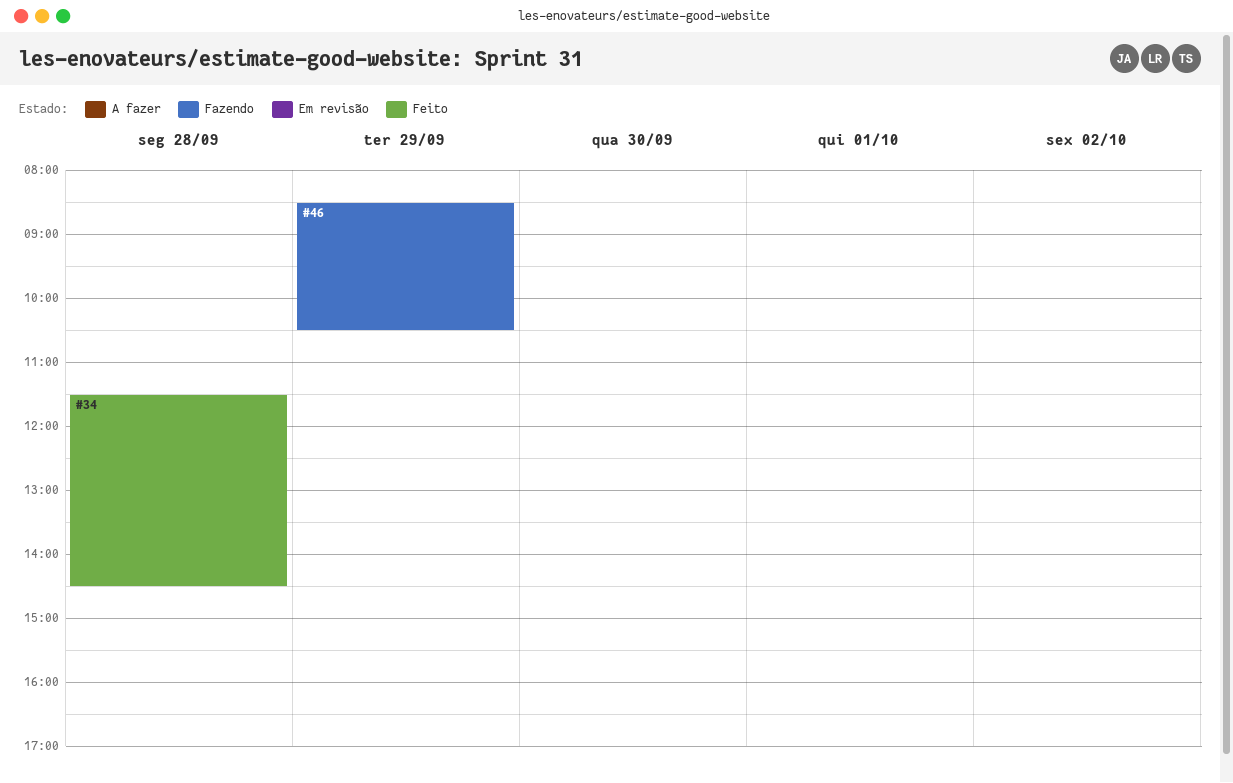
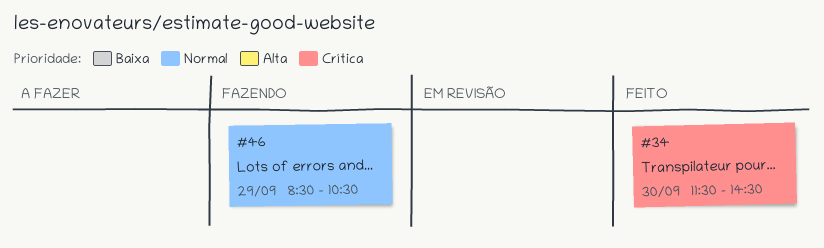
#34, day: Sep 28 -> Sep 30

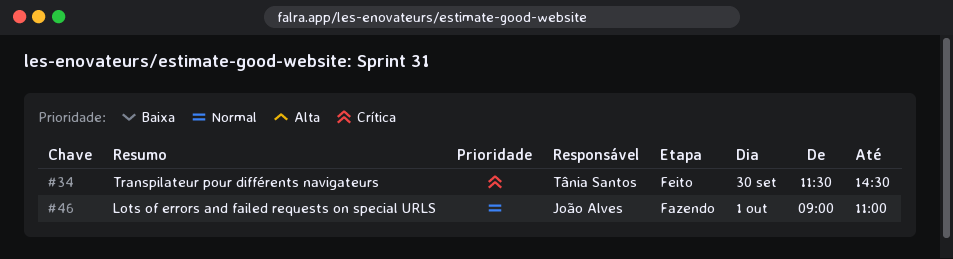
#46, day: Sep 29 -> Oct 1
#46, begins: 08:30 -> 09:00
#46, ends: 10:30 -> 11:00

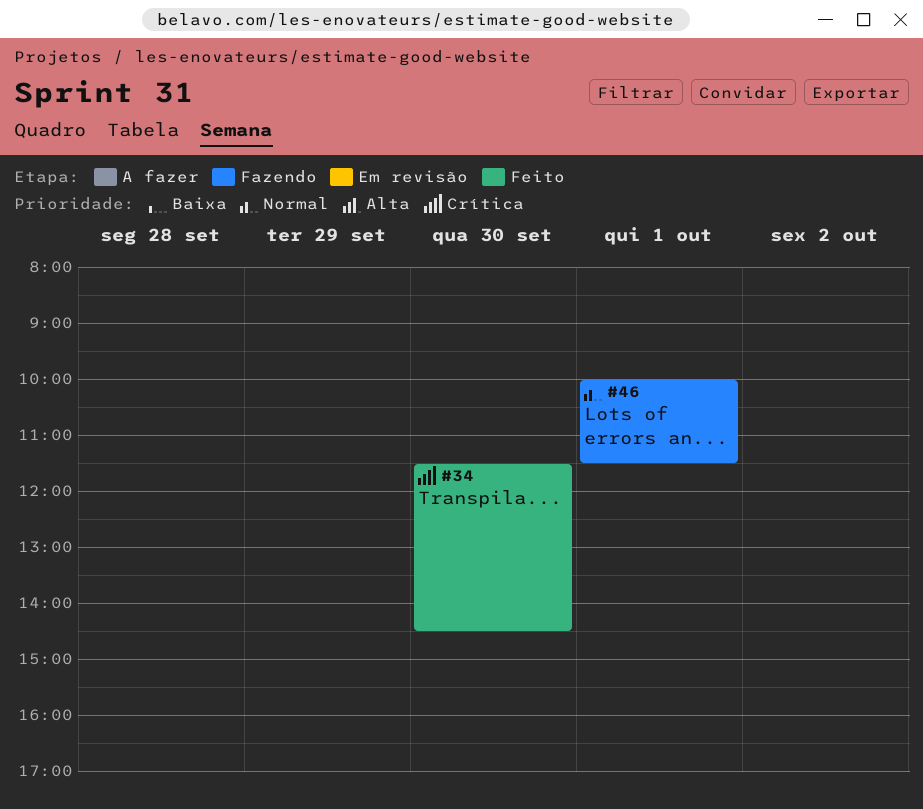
#46, begins: 09:00 -> 10:00
#46, ends: 11:00 -> 11:30

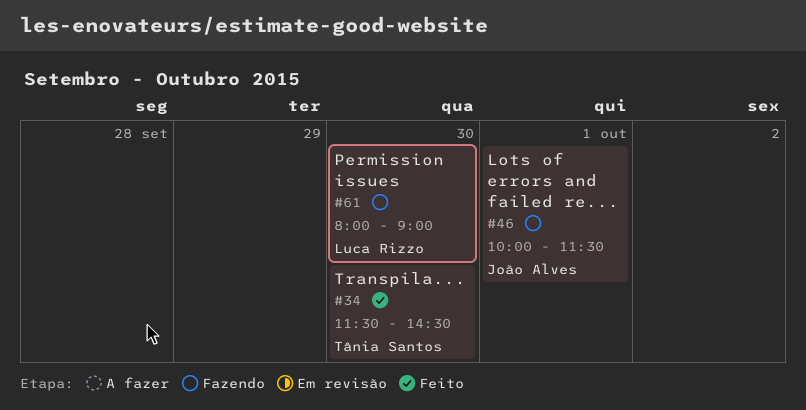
#61: none -> present

